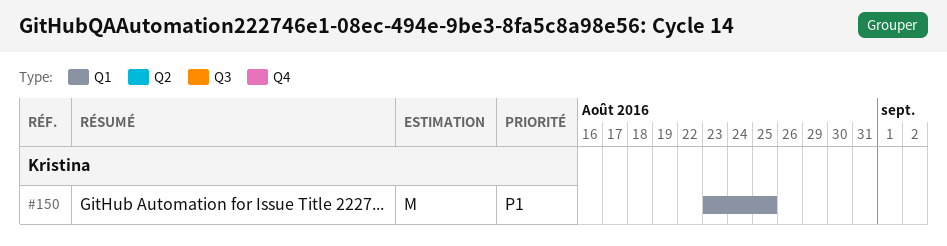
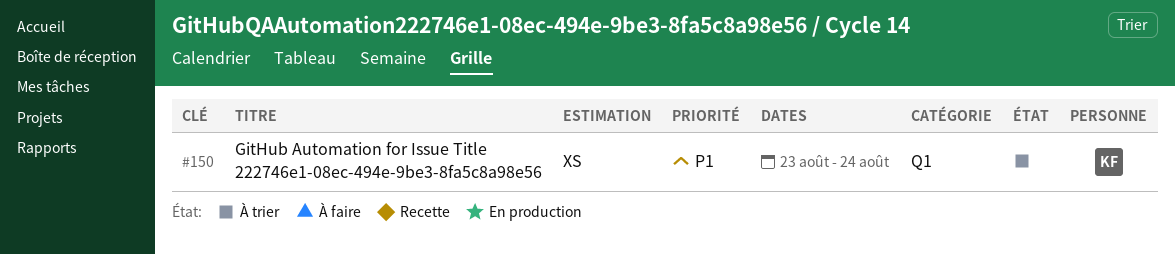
#150, estimate: M -> XS
#150, due: Aug 25 -> Aug 24

